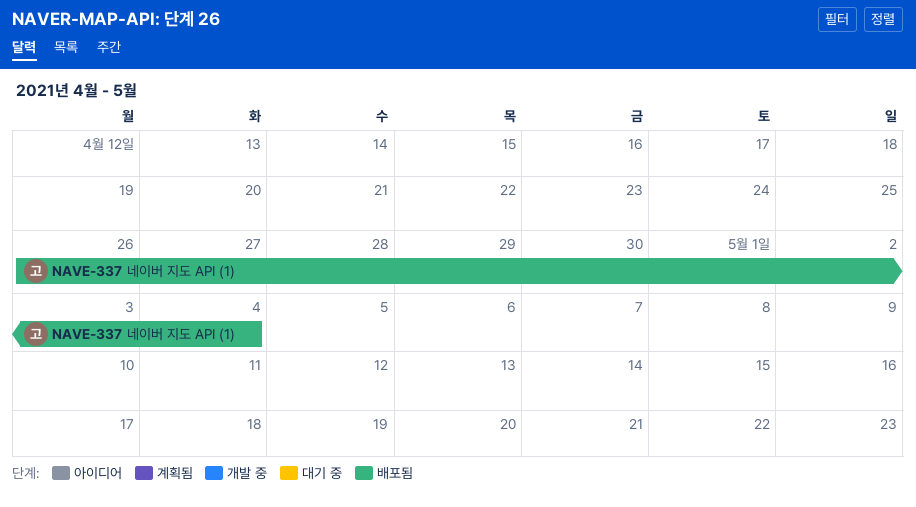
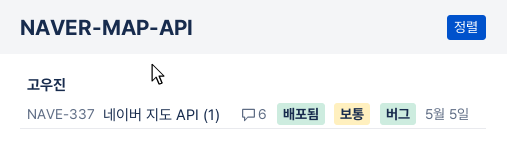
NAVE-337, due: May 4 -> May 5

